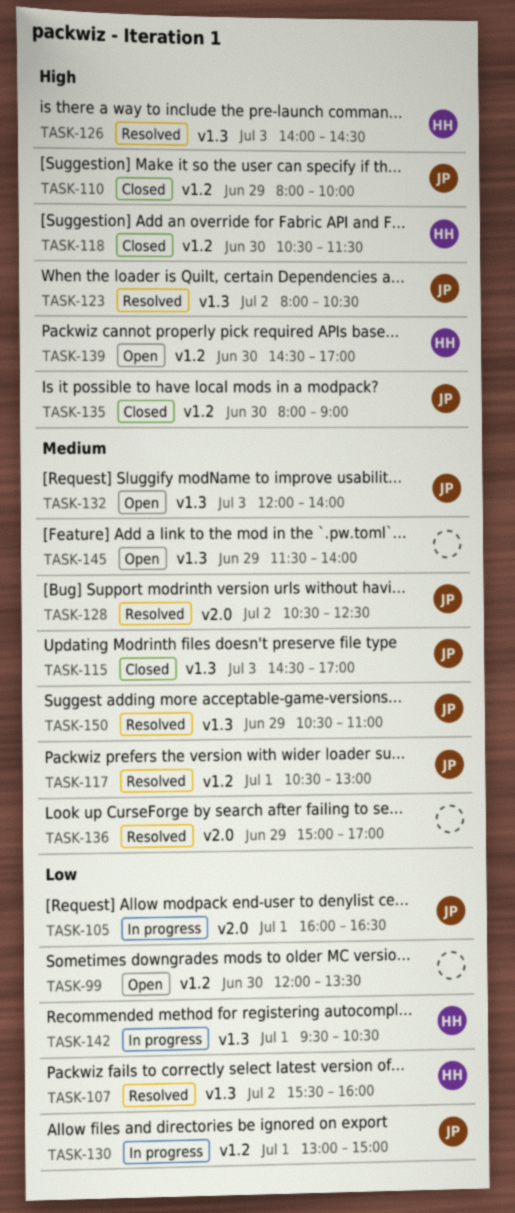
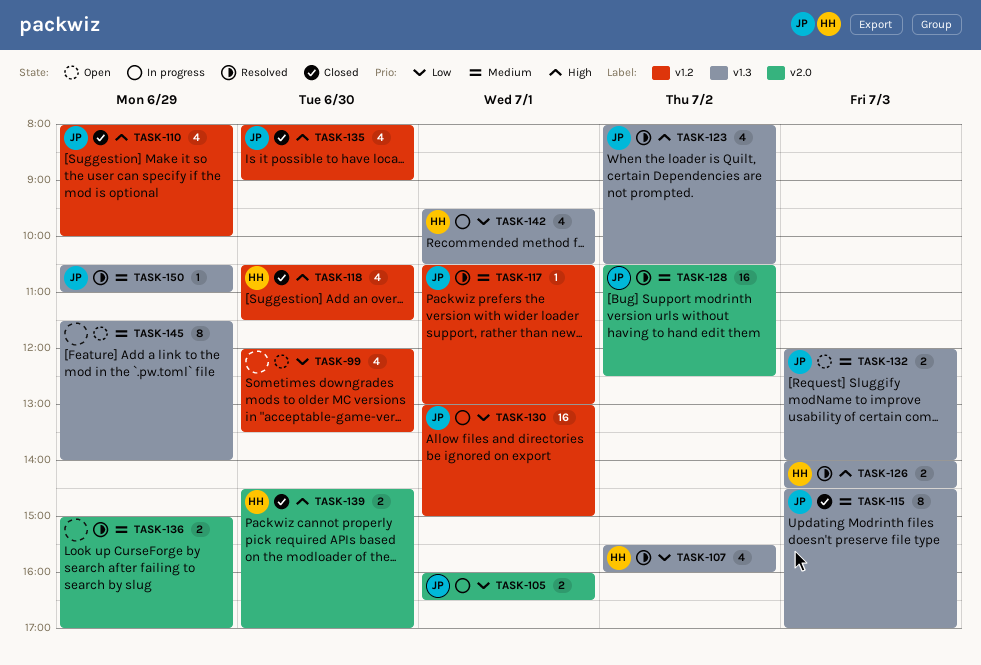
TASK-139, status: Open -> Closed
TASK-139, label: v1.2 -> v2.0

